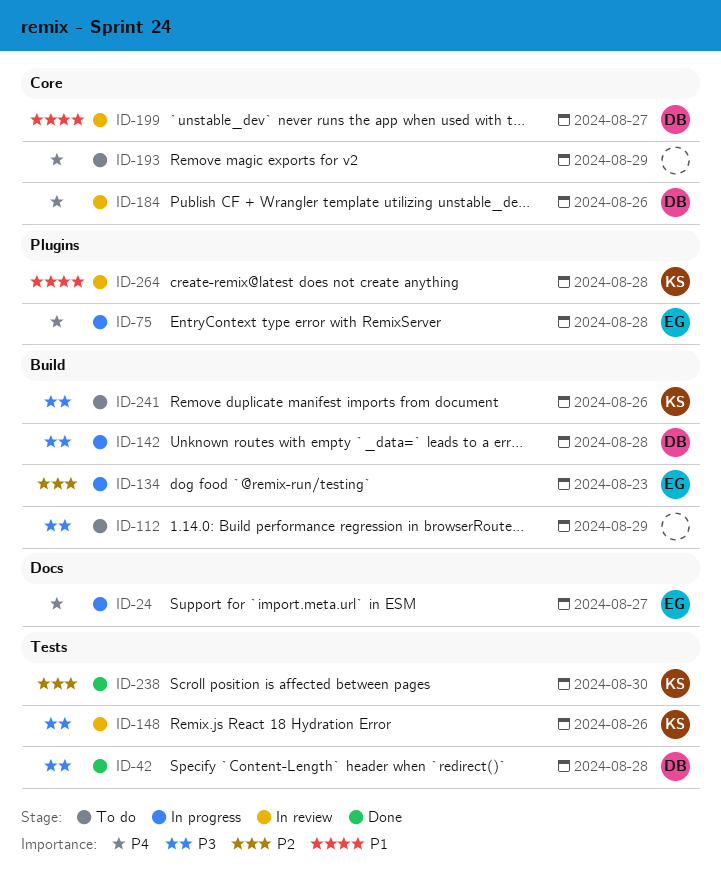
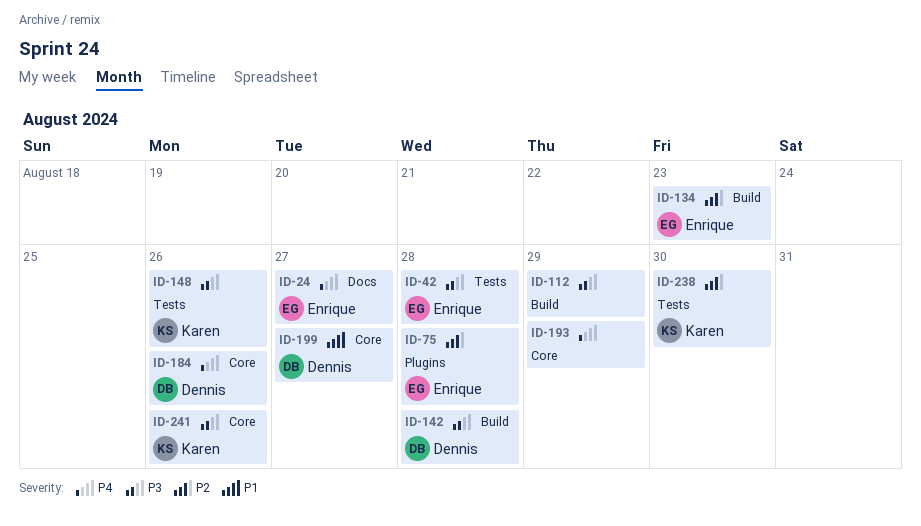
ID-42, owner: Dennis -> Enrique
ID-75, priority: P4 -> P2
ID-241, label: Build -> Core
ID-264: present -> none

